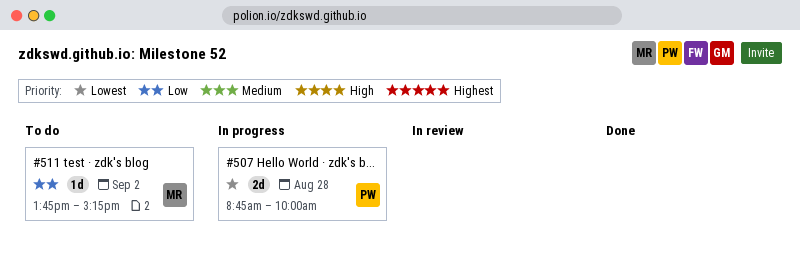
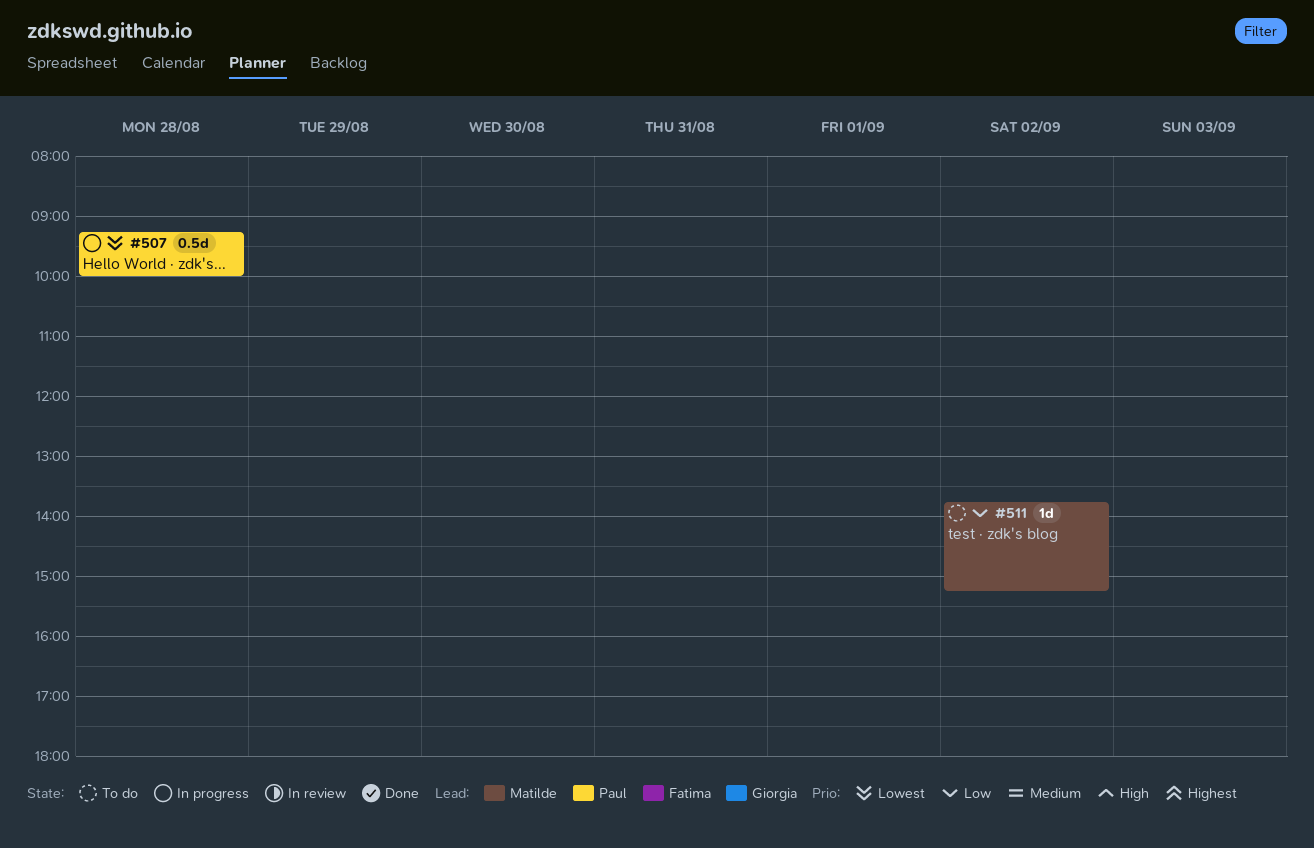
#507, estimate: 2d -> 0.5d
#507, begins: 08:45 -> 09:15

